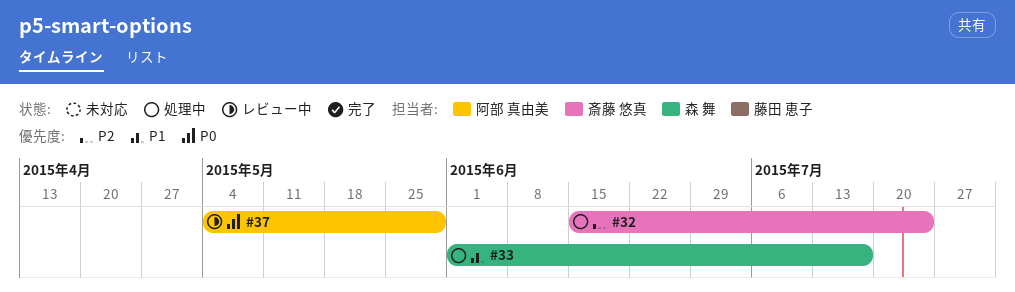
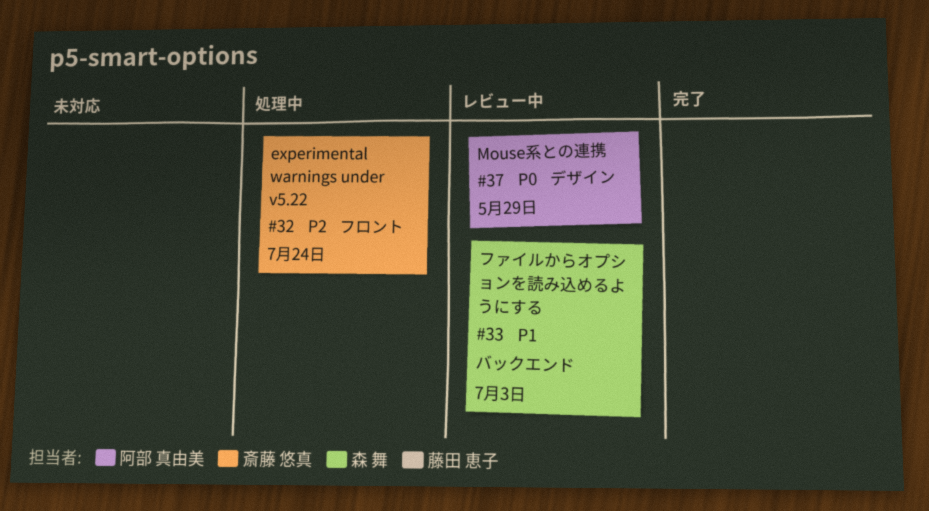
#33, status: 処理中 -> レビュー中
#33, due: Jul 17 -> Jul 3

